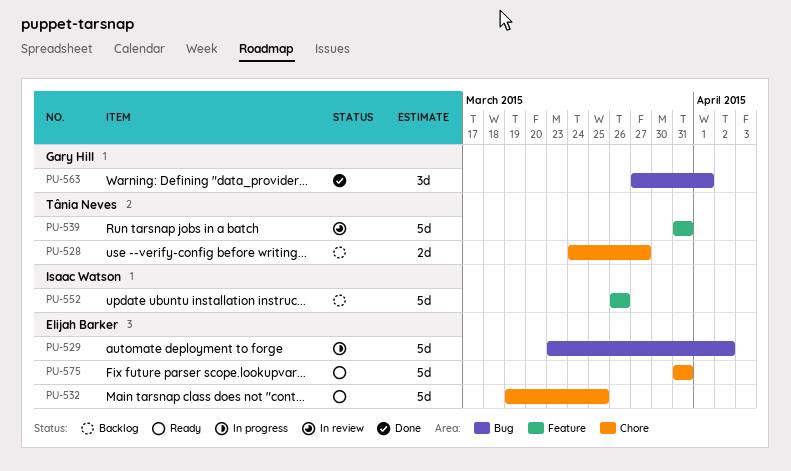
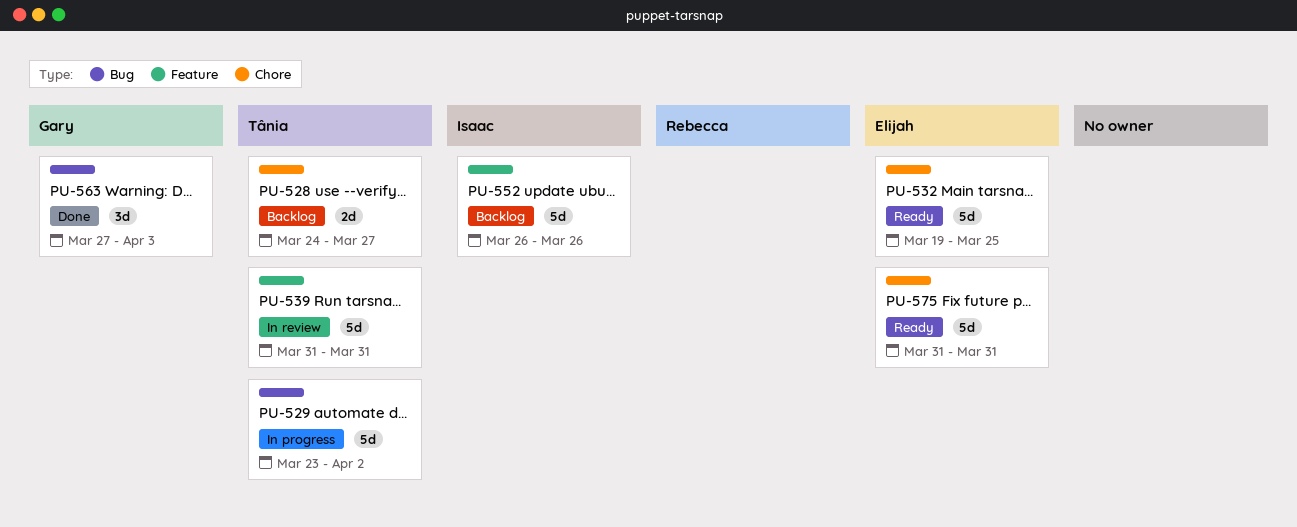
PU-529, owner: Elijah Barker -> Tânia Neves
PU-563, due: Apr 1 -> Apr 3

